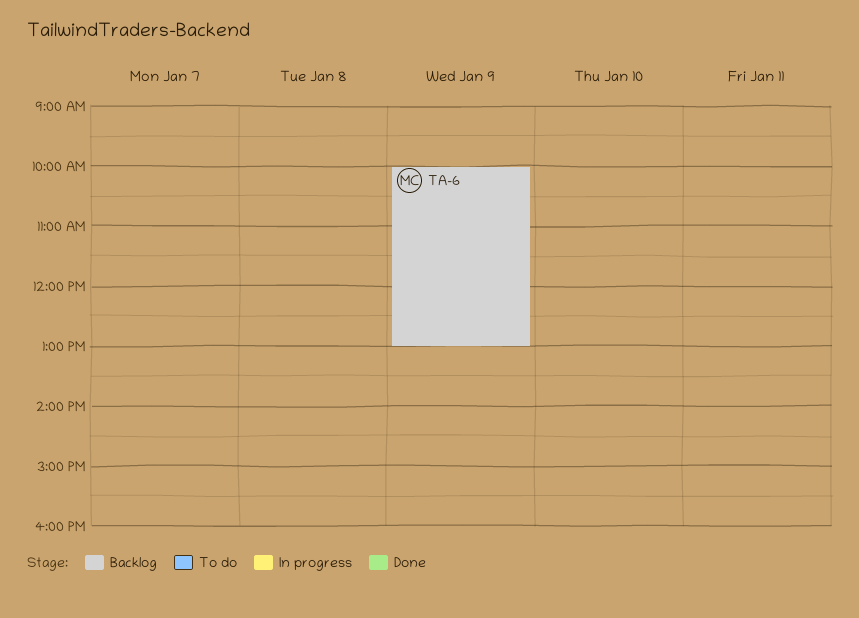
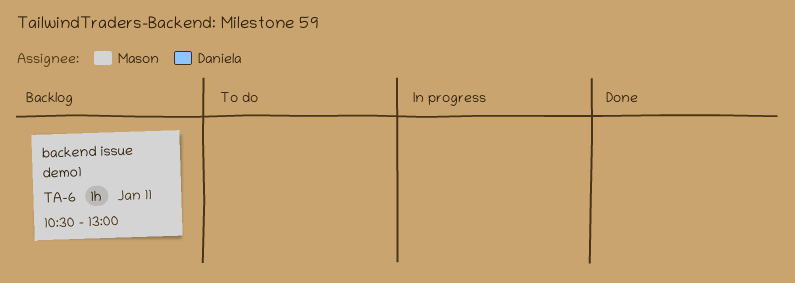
TA-6, day: Jan 9 -> Jan 11
TA-6, begins: 10:00 -> 10:30

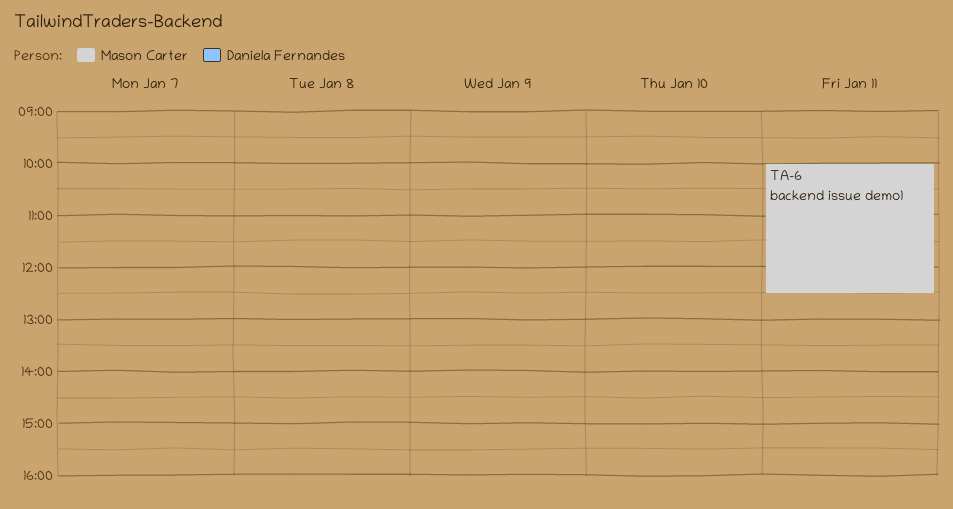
TA-6, begins: 10:30 -> 10:00
TA-6, ends: 13:00 -> 12:30

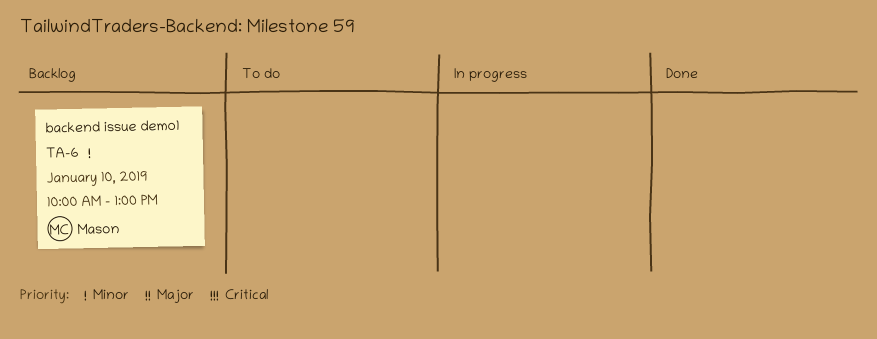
TA-6, day: Jan 11 -> Jan 10
TA-6, ends: 12:30 -> 13:00

